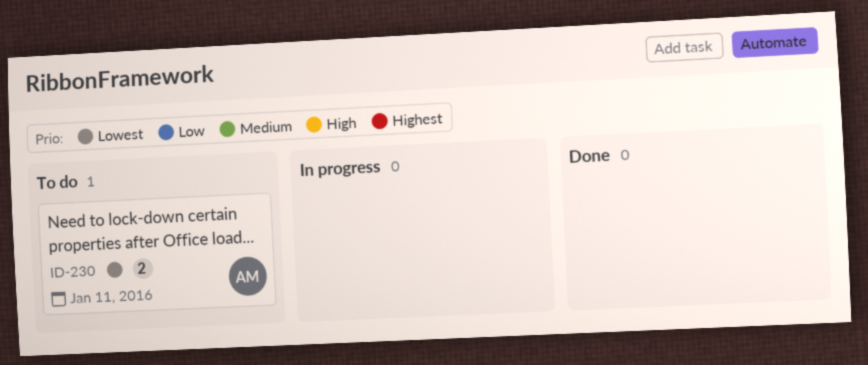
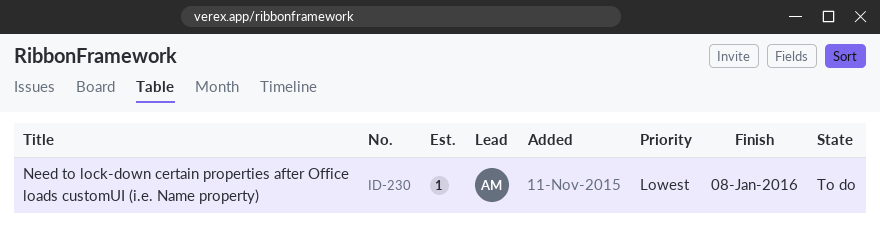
ID-230, estimate: 2 -> 1
ID-230, due: Jan 11 -> Jan 8

